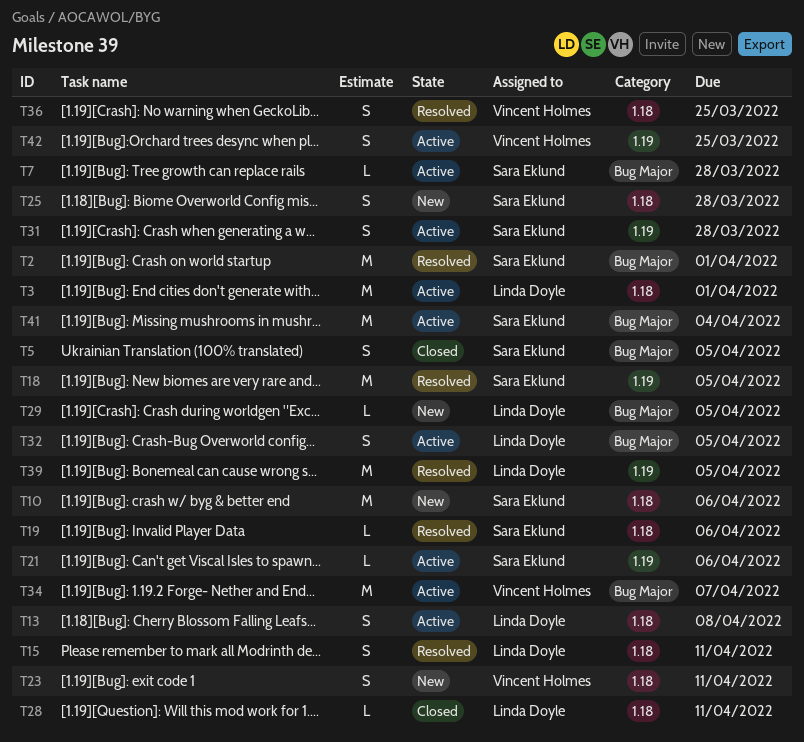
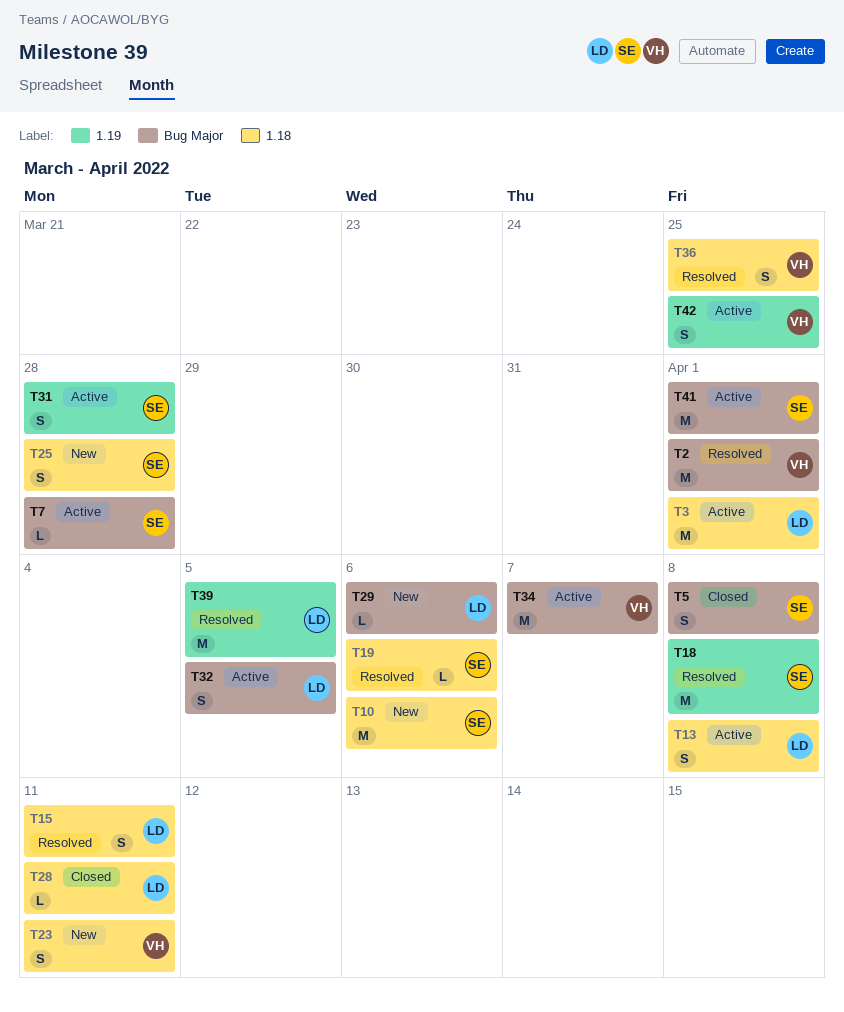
T2, owner: Sara Eklund -> Vincent Holmes
T5, due: Apr 5 -> Apr 8
T18, due: Apr 5 -> Apr 8
T21: present -> none
T29, due: Apr 5 -> Apr 6
T41, due: Apr 4 -> Apr 1

